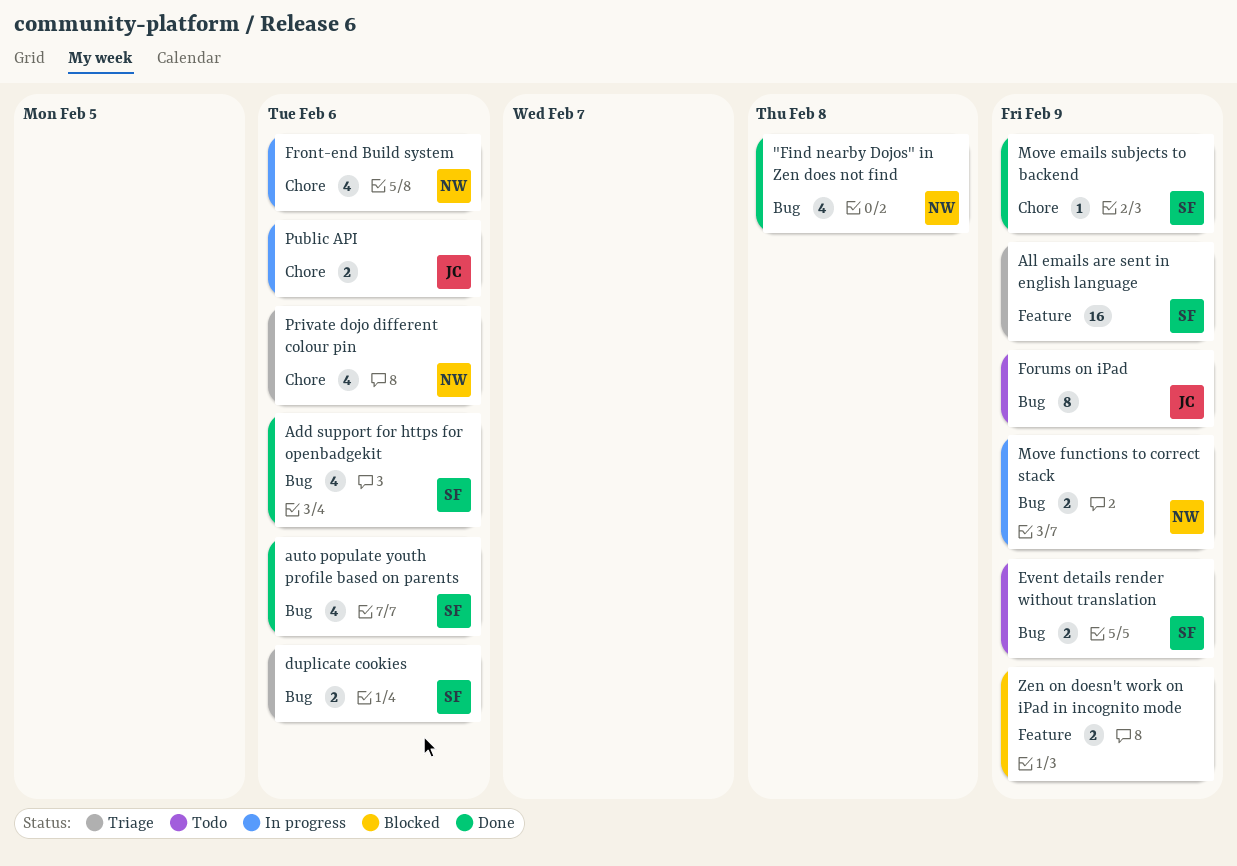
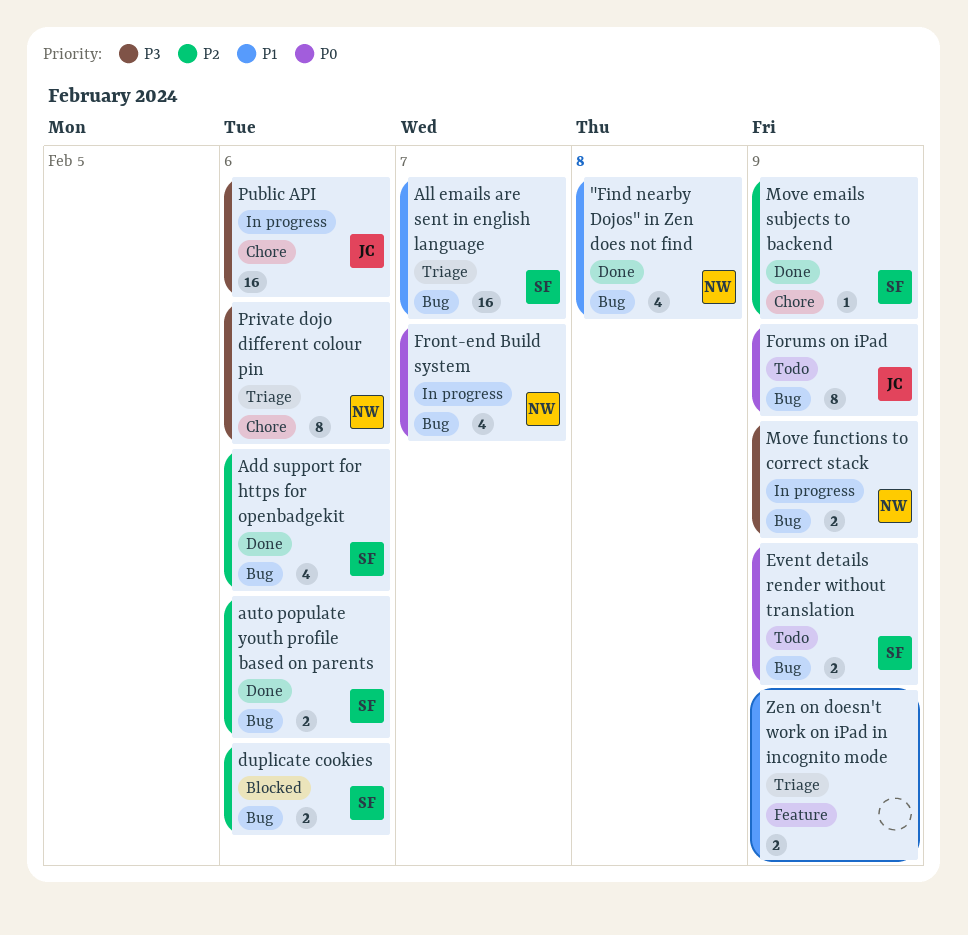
All emails are sent in english language, label: Feature -> Bug
All emails are sent in english language, due: Feb 9 -> Feb 7
auto populate youth profile based on parents, estimate: 4 -> 2
duplicate cookies, status: Triage -> Blocked
Front-end Build system, label: Chore -> Bug
Front-end Build system, due: Feb 6 -> Feb 7
Private dojo different colour pin, estimate: 4 -> 8
Public API, estimate: 2 -> 16
Zen on doesn't work on iPad in incognito mode, status: Blocked -> Triage

